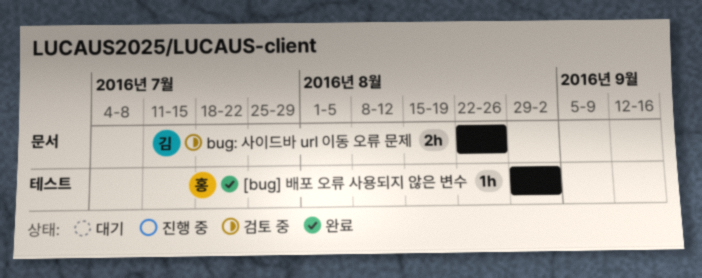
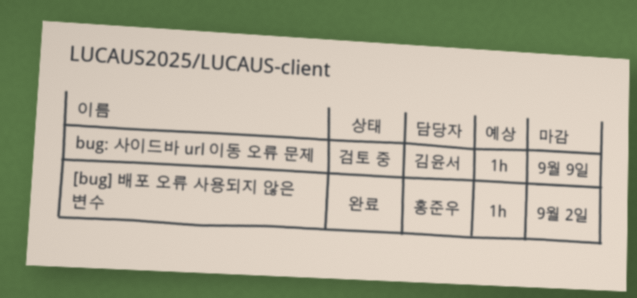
bug: 사이드바 url 이동 오류 문제, estimate: 2h -> 1h
bug: 사이드바 url 이동 오류 문제, due: Aug 26 -> Sep 9

